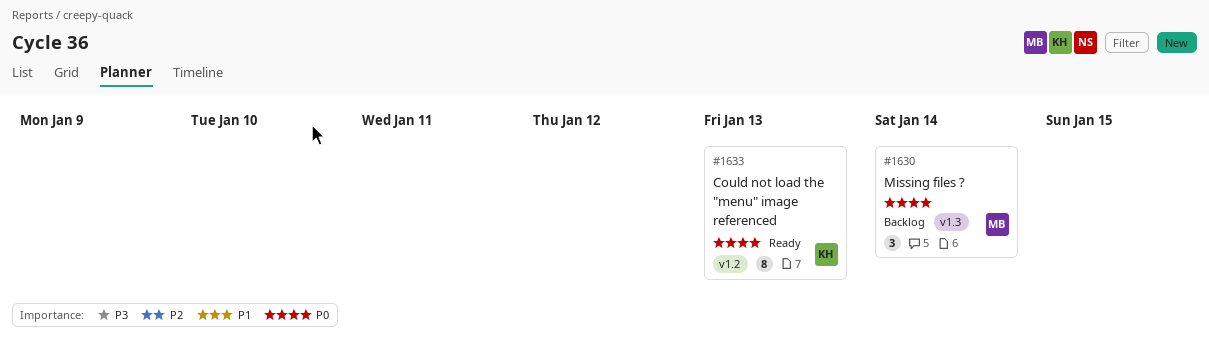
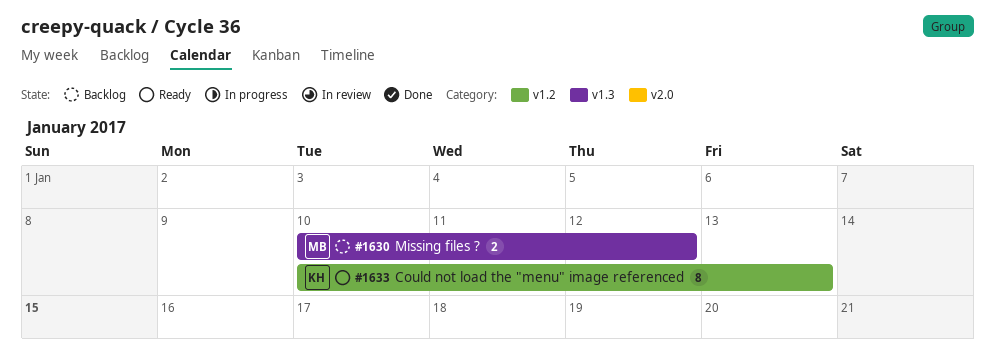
#1630, estimate: 3 -> 2
#1630, due: Jan 14 -> Jan 12

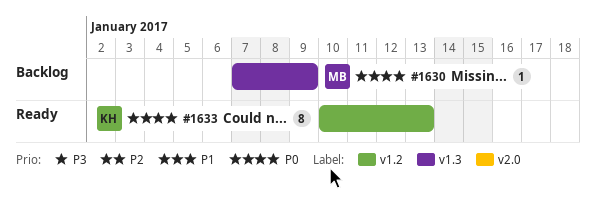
#1630, estimate: 2 -> 1
#1630, start: Jan 10 -> Jan 7
#1630, due: Jan 12 -> Jan 9

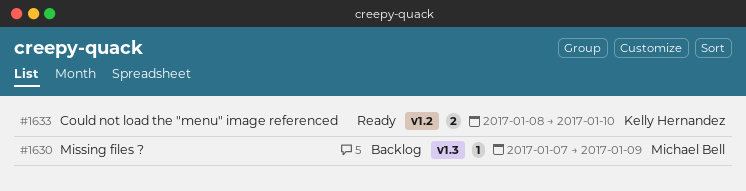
#1633, estimate: 8 -> 2
#1633, start: Jan 10 -> Jan 8
#1633, due: Jan 13 -> Jan 10

